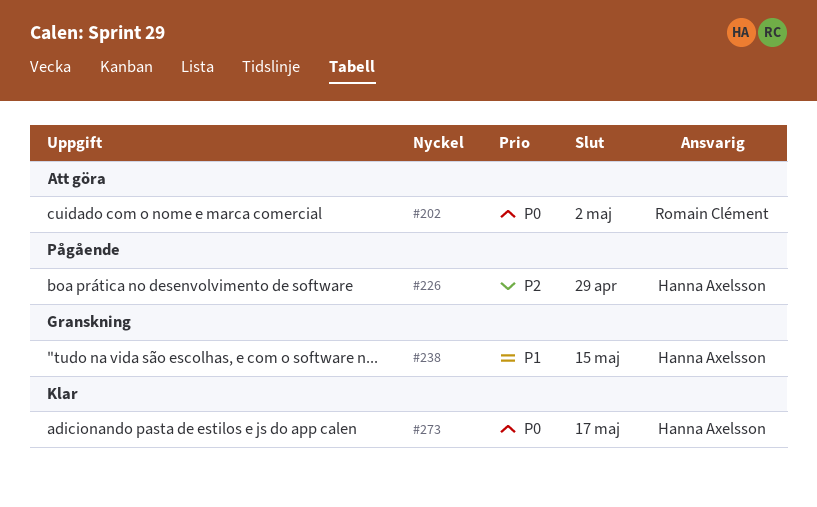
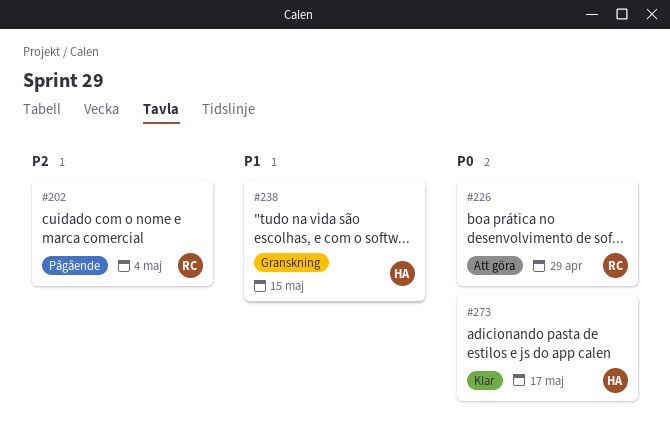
#202, status: Att göra -> Pågående
#202, priority: P0 -> P2
#202, due: May 2 -> May 4
#226, status: Pågående -> Att göra
#226, owner: Hanna Axelsson -> Romain Clément
#226, priority: P2 -> P0

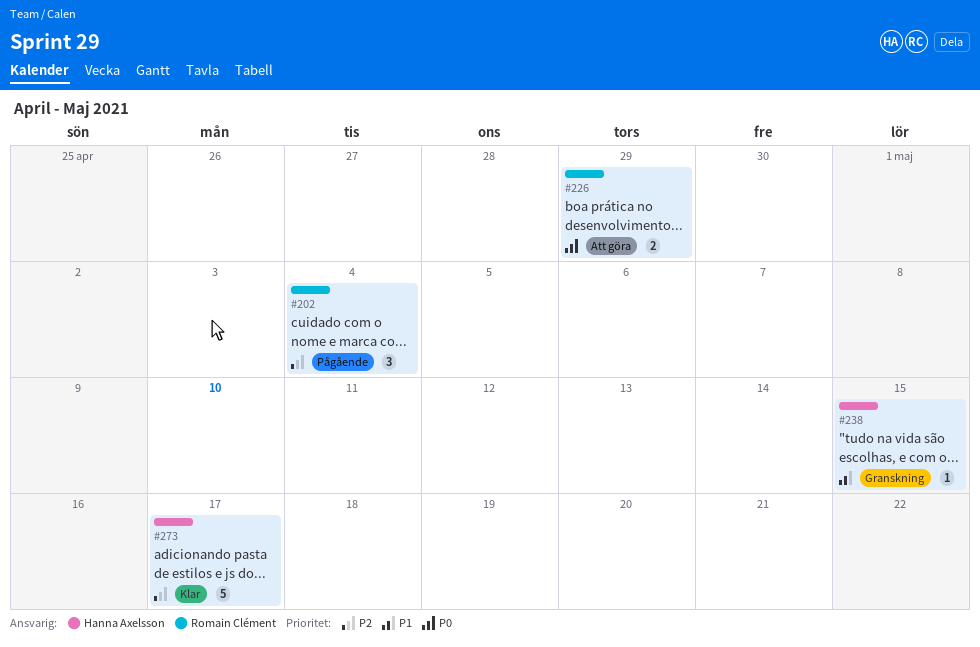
#273, priority: P0 -> P2

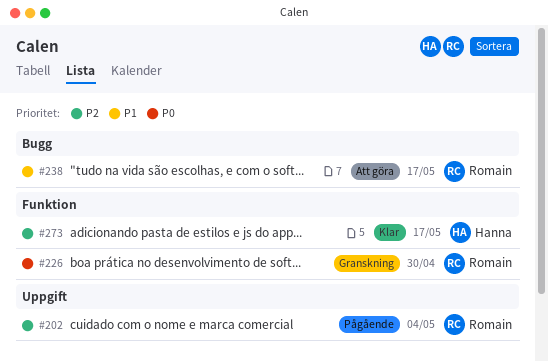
#226, status: Att göra -> Granskning
#226, due: Apr 29 -> Apr 30
#238, status: Granskning -> Att göra
#238, owner: Hanna Axelsson -> Romain Clément
#238, due: May 15 -> May 17

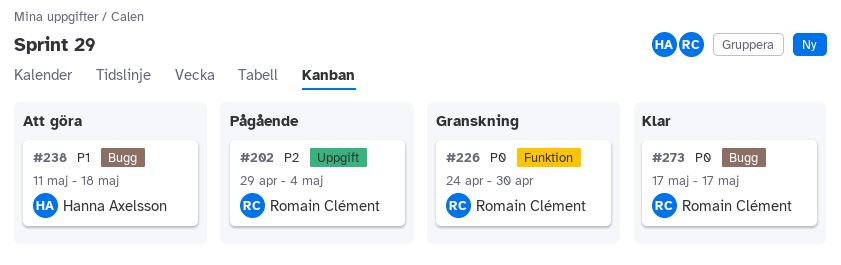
#238, owner: Romain Clément -> Hanna Axelsson
#238, due: May 17 -> May 18
#273, owner: Hanna Axelsson -> Romain Clément
#273, priority: P2 -> P0
#273, label: Funktion -> Bugg

